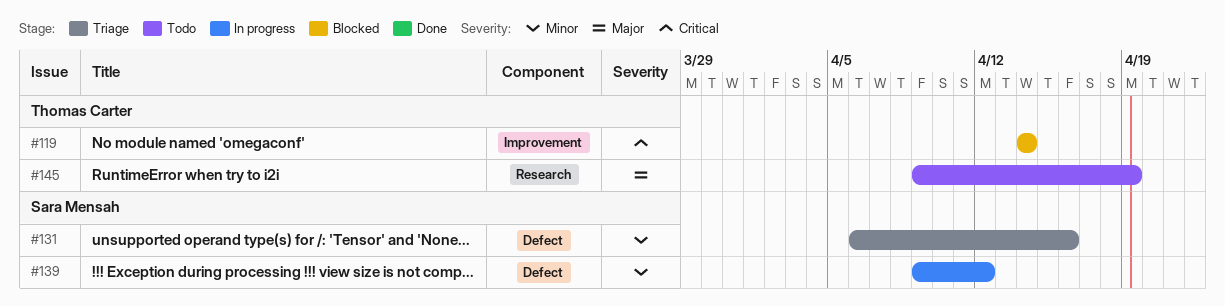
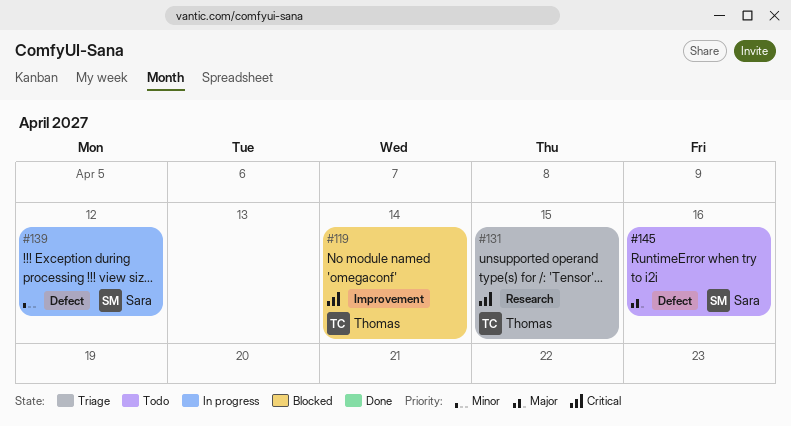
#131, owner: Sara Mensah -> Thomas Carter
#131, priority: Minor -> Critical
#131, label: Defect -> Research
#131, due: Apr 16 -> Apr 15
#145, owner: Thomas Carter -> Sara Mensah
#145, label: Research -> Defect
#145, due: Apr 19 -> Apr 16

